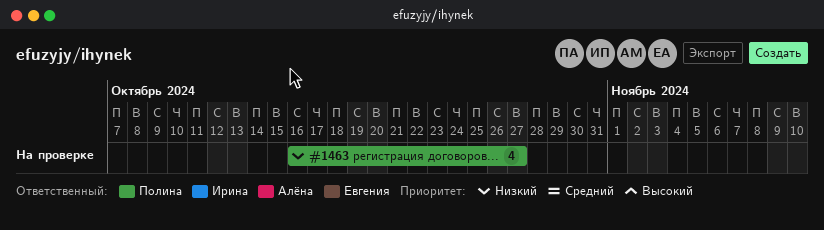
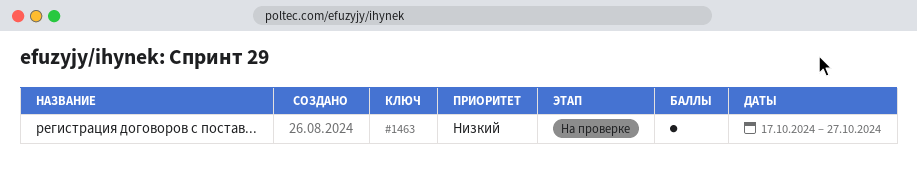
#1463, estimate: 4 -> 1
#1463, start: Oct 16 -> Oct 17

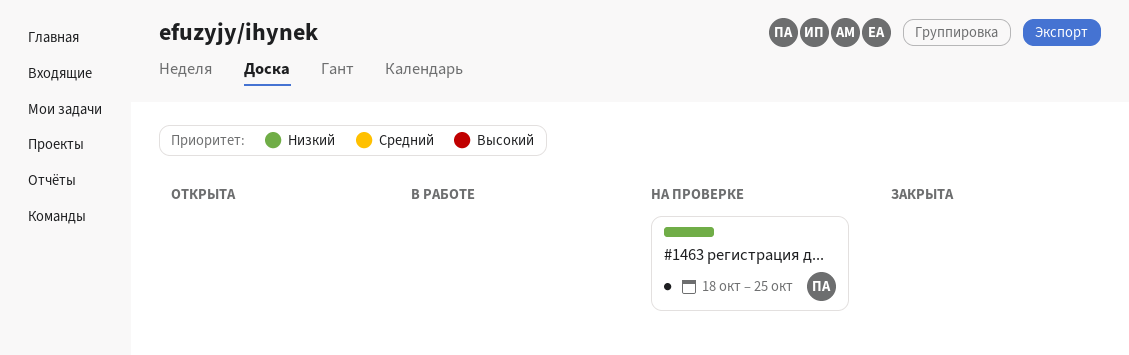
#1463, start: Oct 17 -> Oct 18
#1463, due: Oct 27 -> Oct 25

